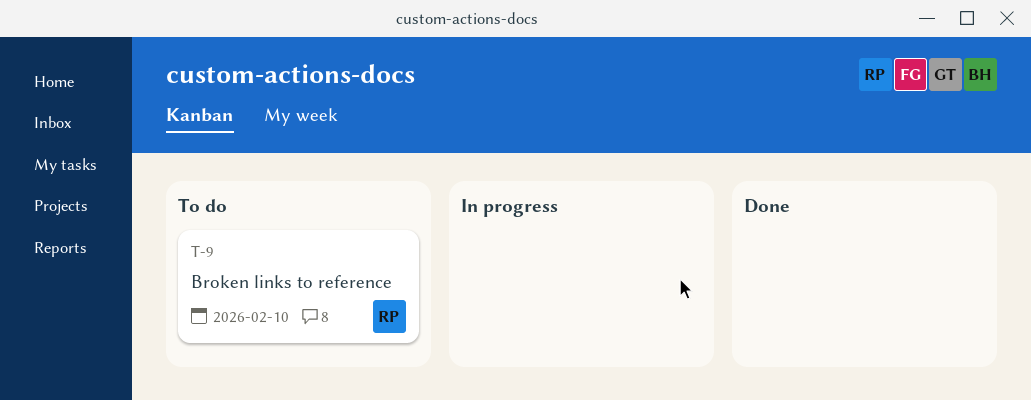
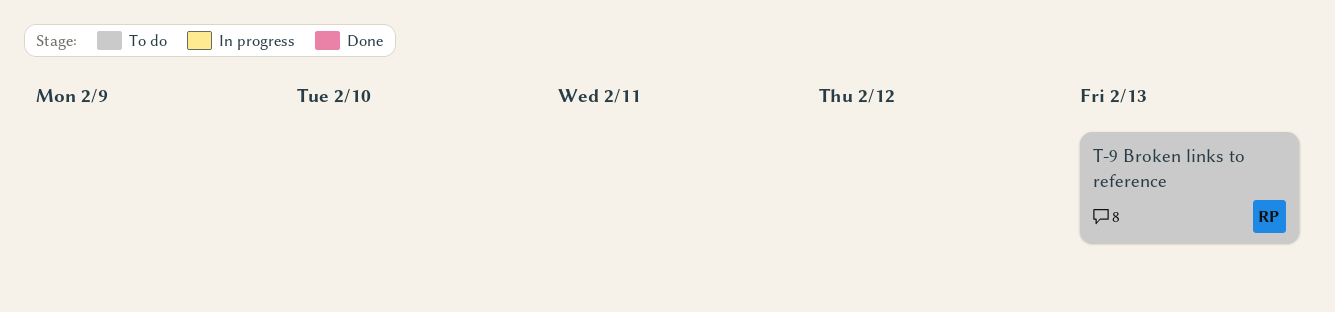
T-9, due: Feb 10 -> Feb 13

